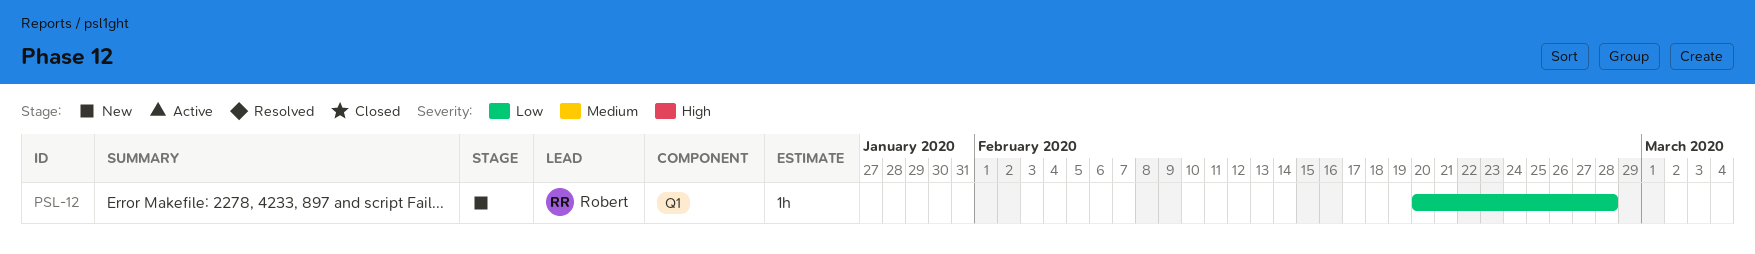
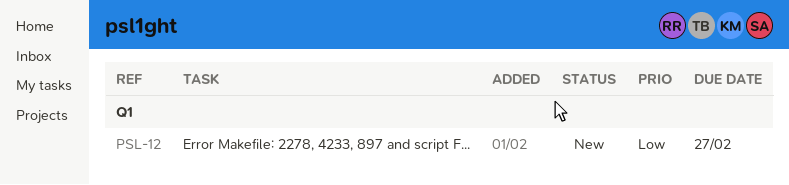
PSL-12, due: Feb 28 -> Feb 27

